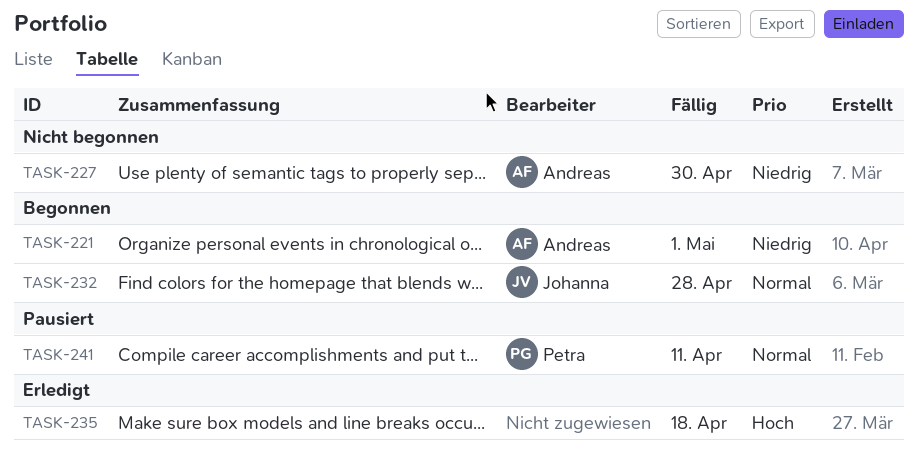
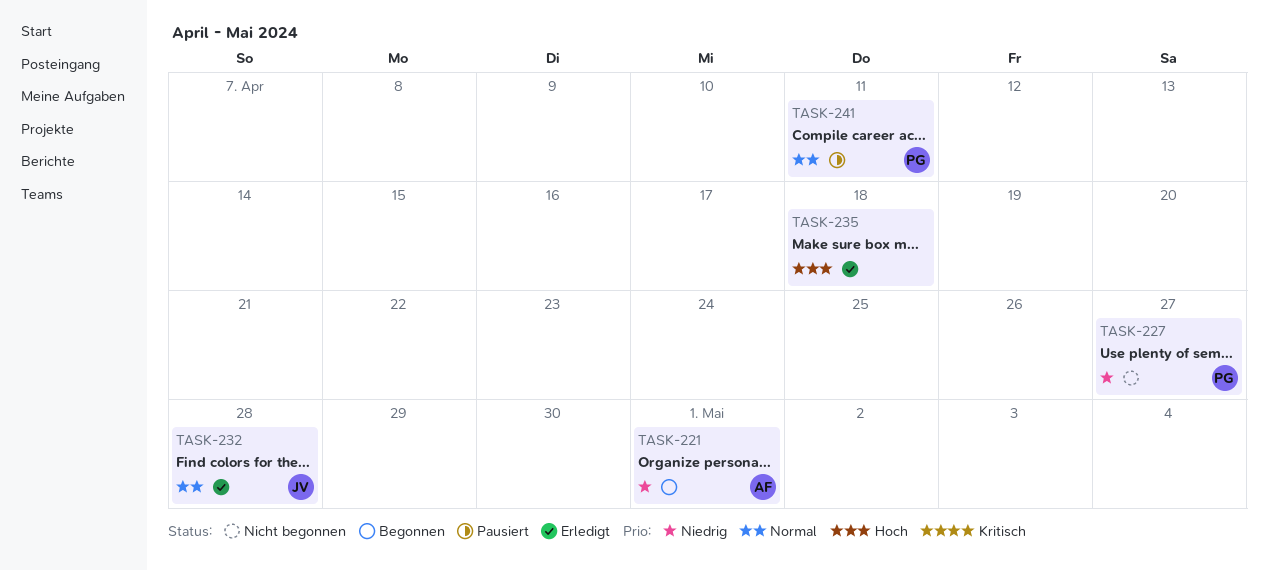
TASK-227, owner: Andreas -> Petra
TASK-227, due: Apr 30 -> Apr 27
TASK-232, status: Begonnen -> Erledigt

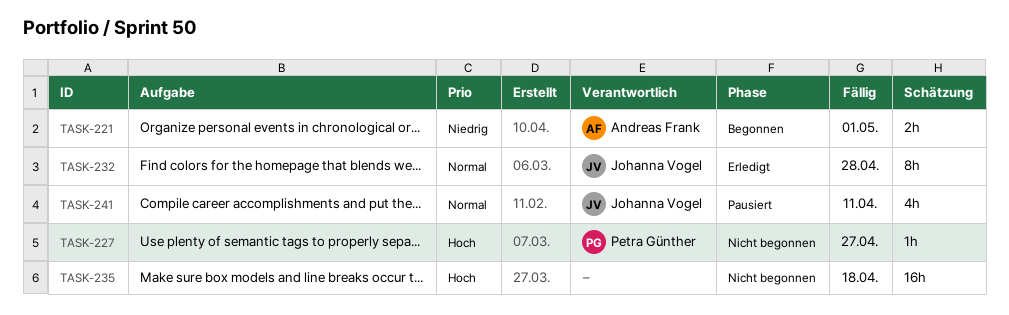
TASK-227, priority: Niedrig -> Hoch
TASK-235, status: Erledigt -> Nicht begonnen
TASK-241, owner: Petra Günther -> Johanna Vogel

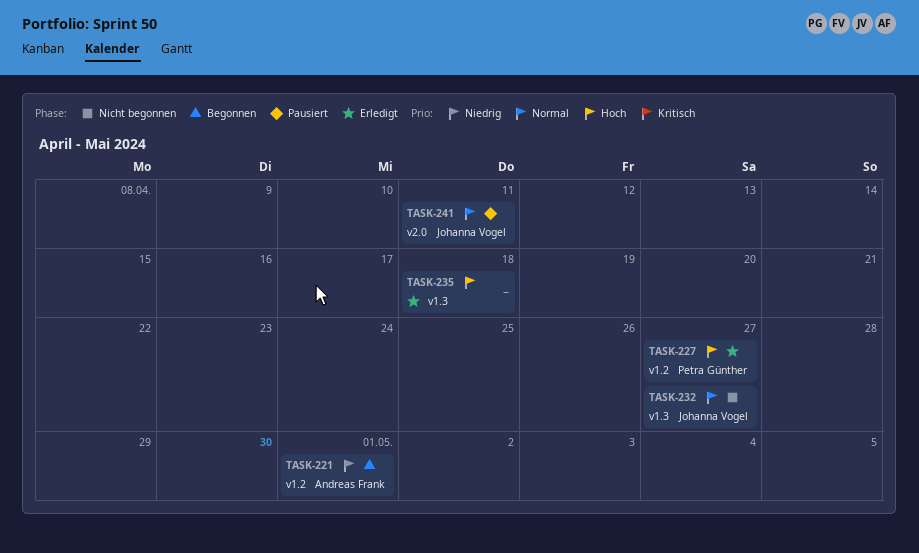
TASK-227, status: Nicht begonnen -> Erledigt
TASK-232, status: Erledigt -> Nicht begonnen
TASK-232, due: Apr 28 -> Apr 27
TASK-235, status: Nicht begonnen -> Erledigt

